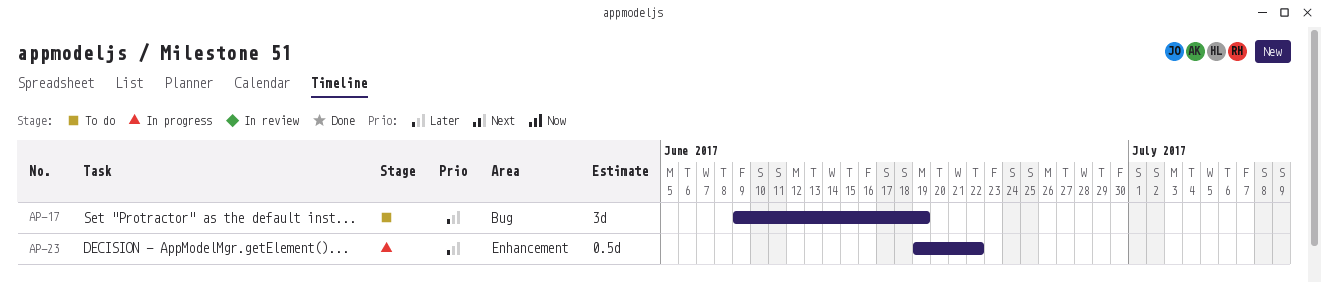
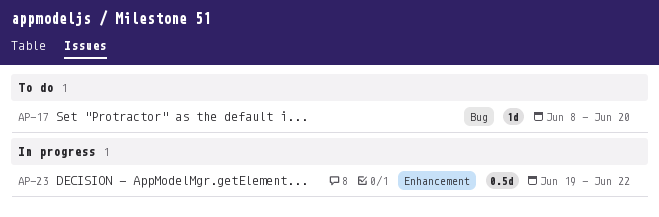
AP-17, estimate: 3d -> 1d
AP-17, start: Jun 9 -> Jun 8
AP-17, due: Jun 19 -> Jun 20

